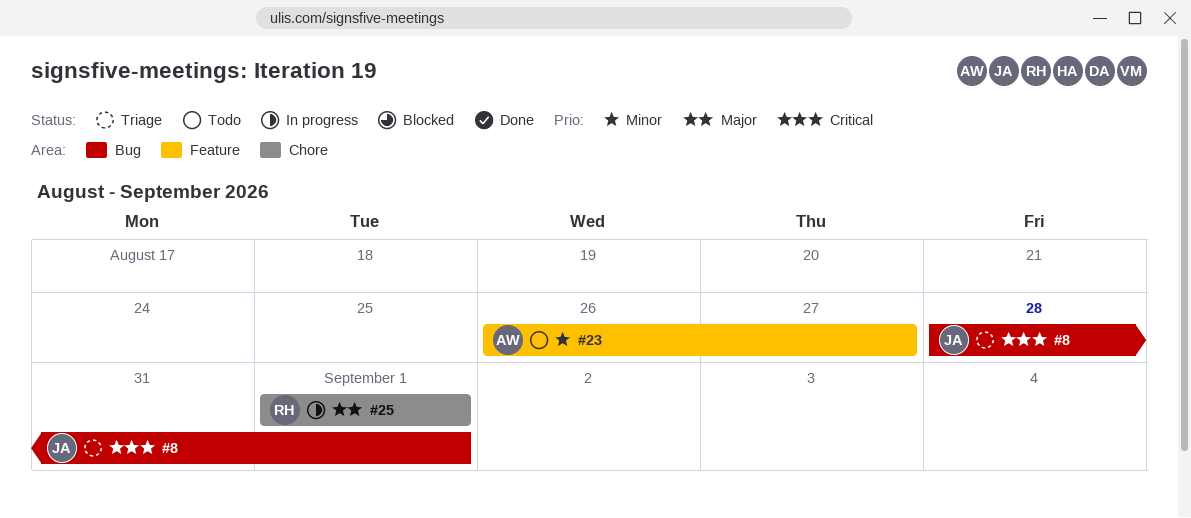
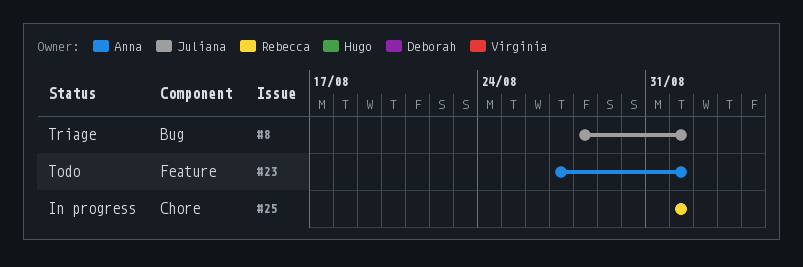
#23, start: Aug 26 -> Aug 27
#23, due: Aug 27 -> Sep 1

